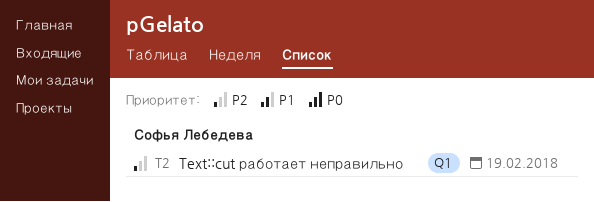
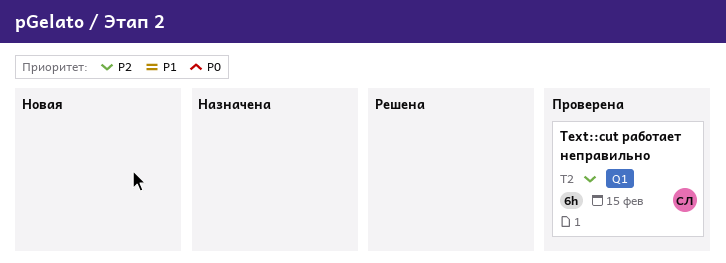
T2, due: Feb 19 -> Feb 15

